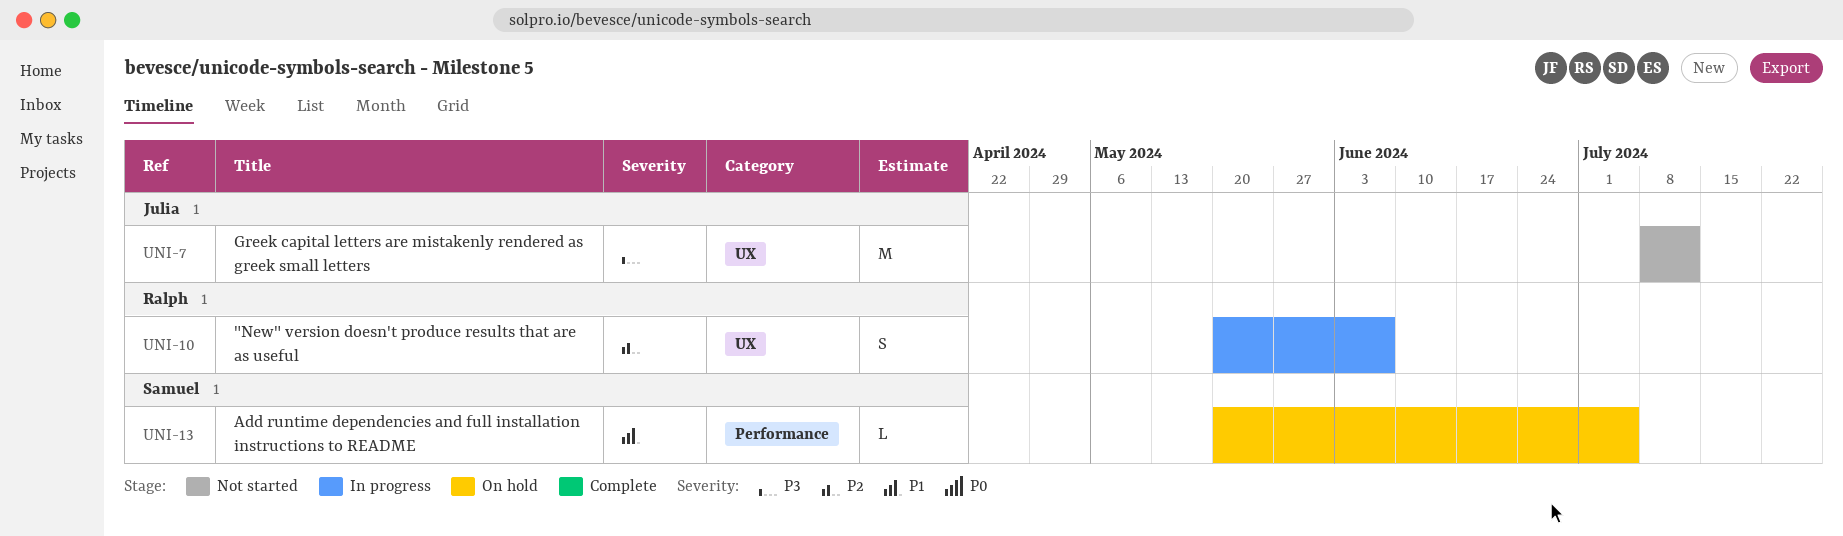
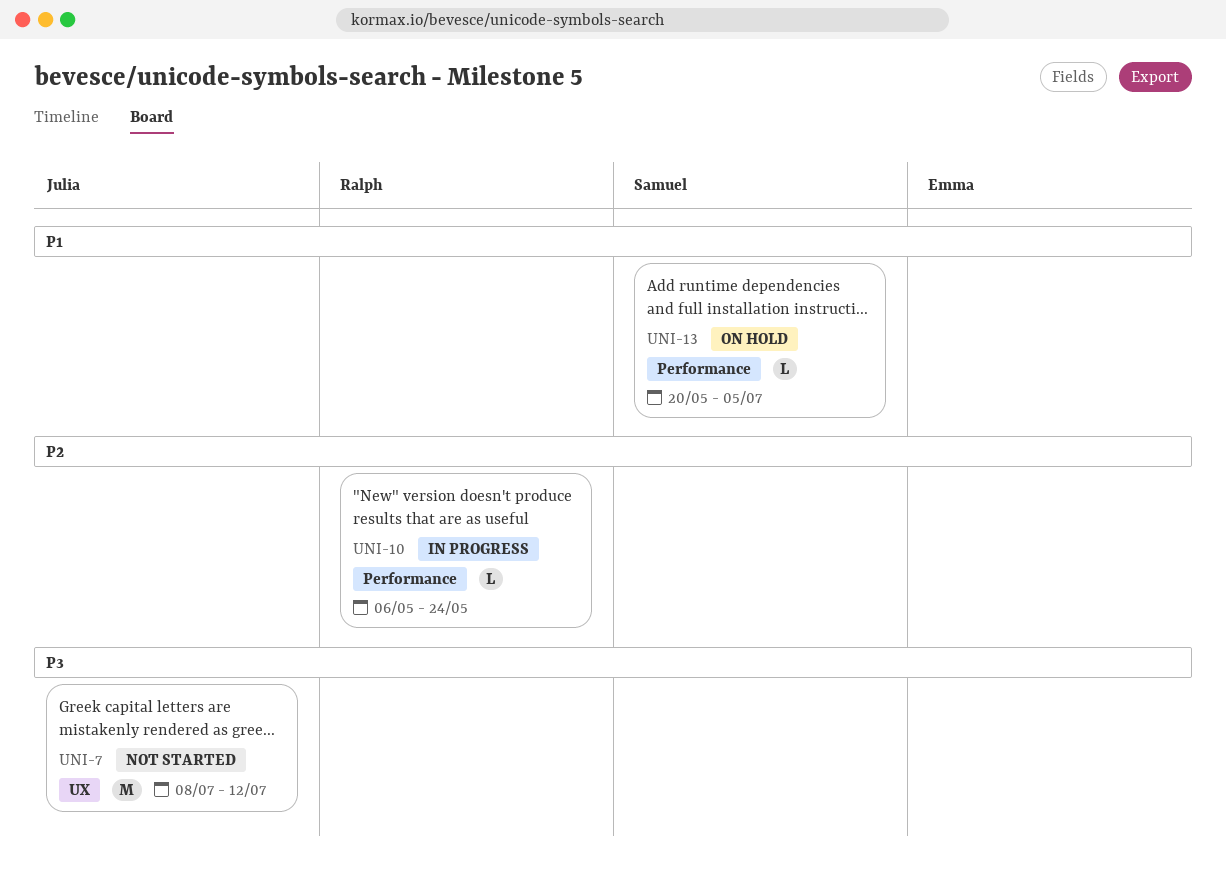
UNI-10, label: UX -> Performance
UNI-10, estimate: S -> L
UNI-10, start: May 20 -> May 6
UNI-10, due: Jun 7 -> May 24

